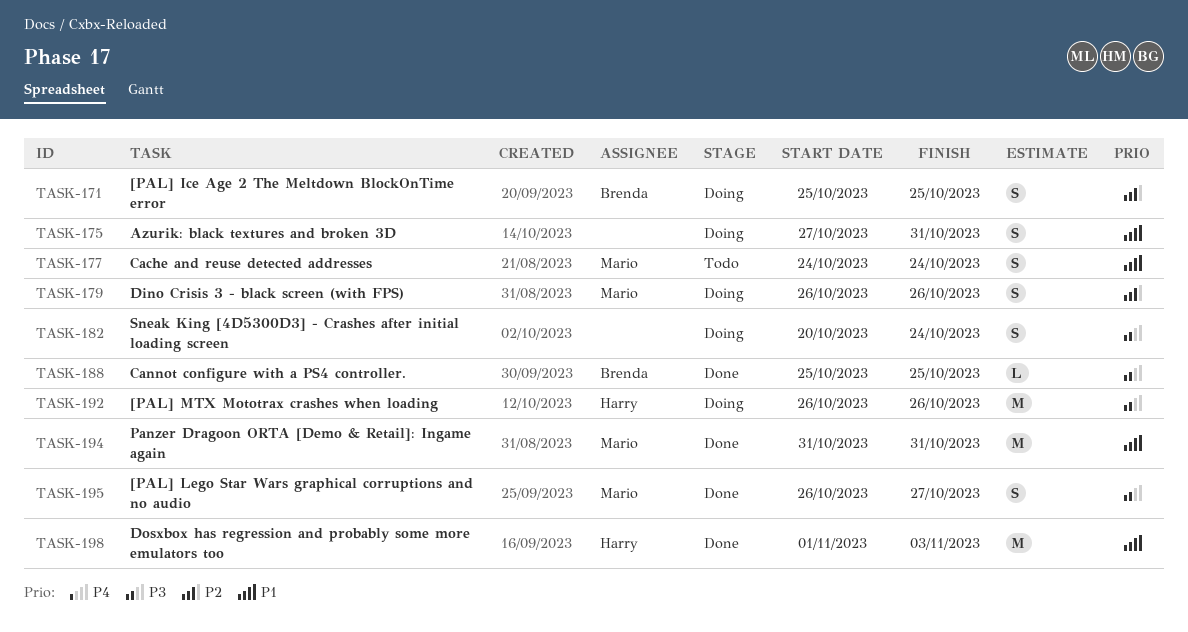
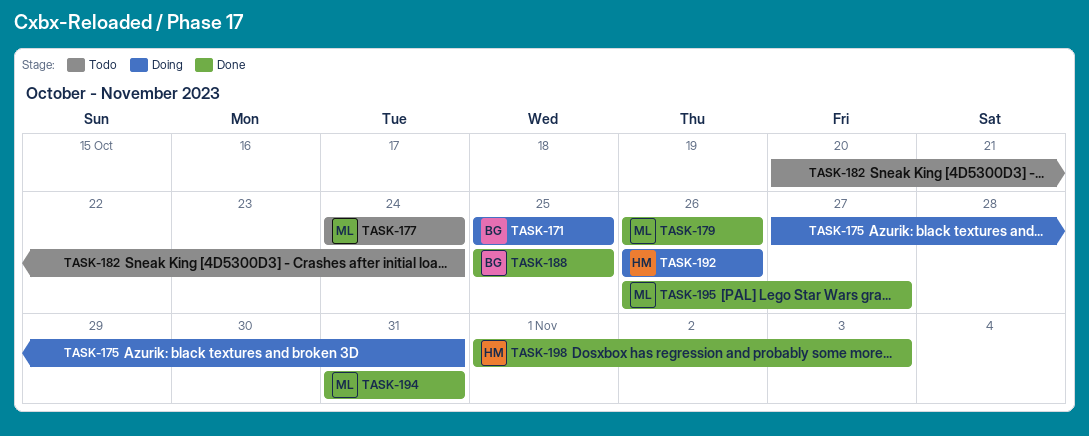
TASK-179, status: Doing -> Done
TASK-182, status: Doing -> Todo

